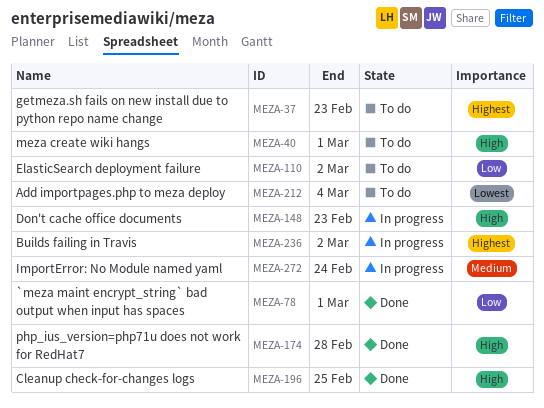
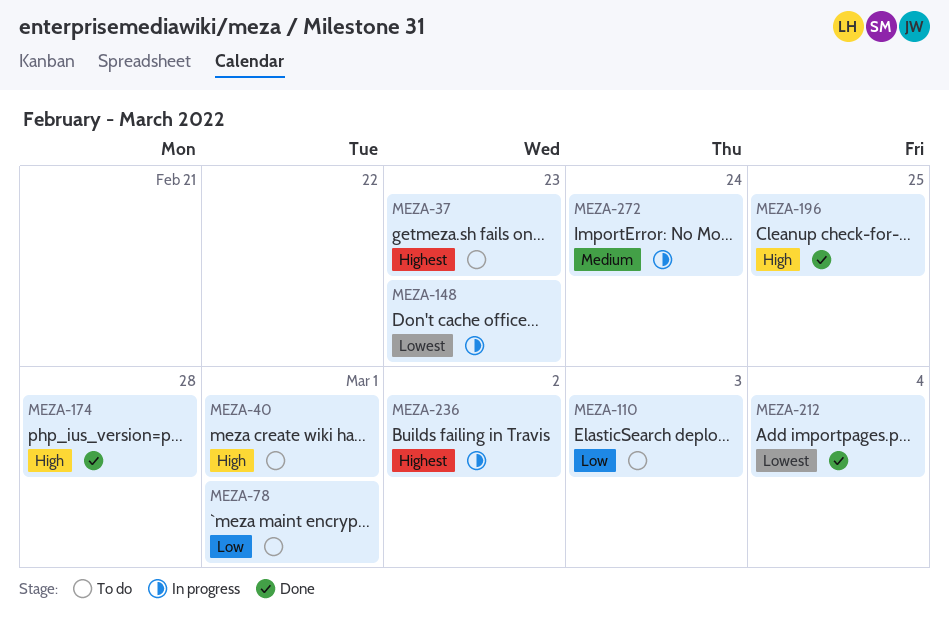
MEZA-78, status: Done -> To do
MEZA-110, due: Mar 2 -> Mar 3
MEZA-148, priority: High -> Lowest
MEZA-212, status: To do -> Done

